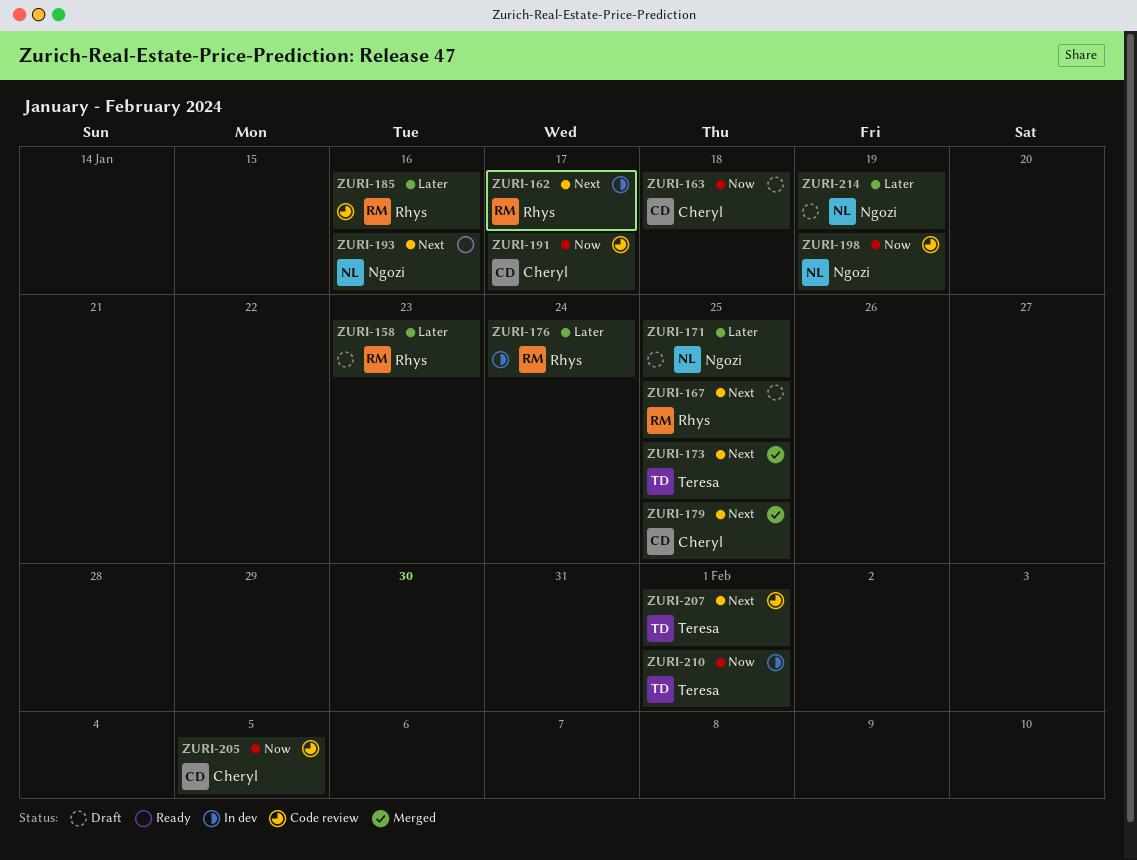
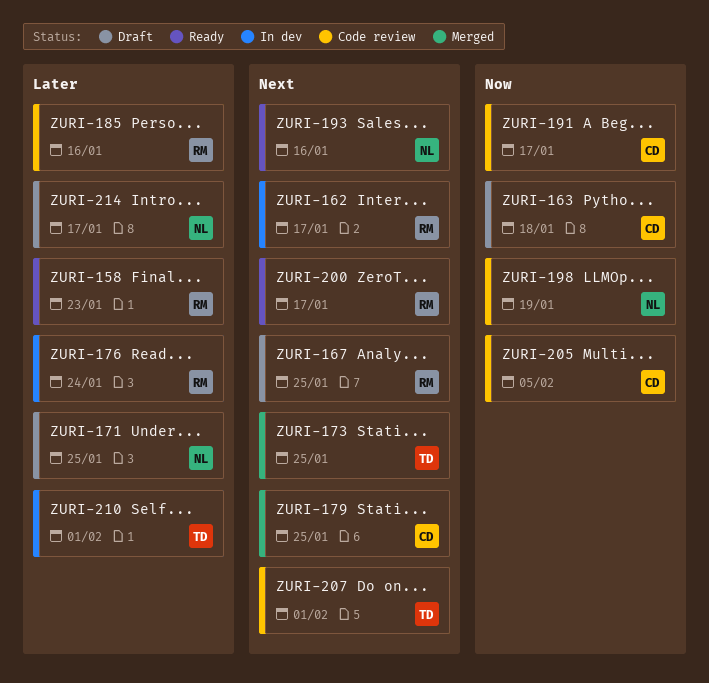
ZURI-158, status: Draft -> Ready
ZURI-200: none -> present
ZURI-210, priority: Now -> Later
ZURI-214, due: Jan 19 -> Jan 17

